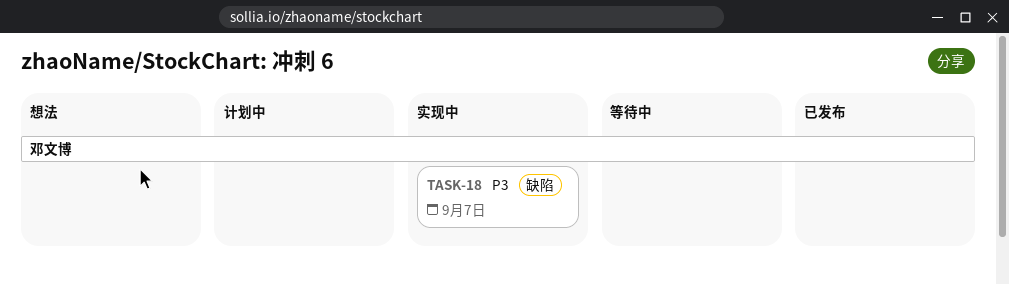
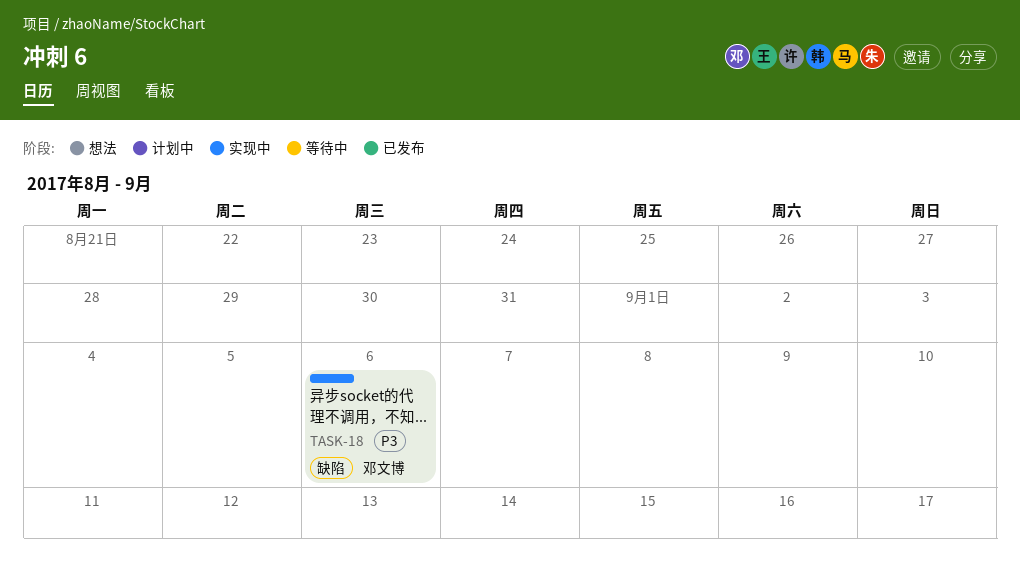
TASK-18, due: Sep 7 -> Sep 6

